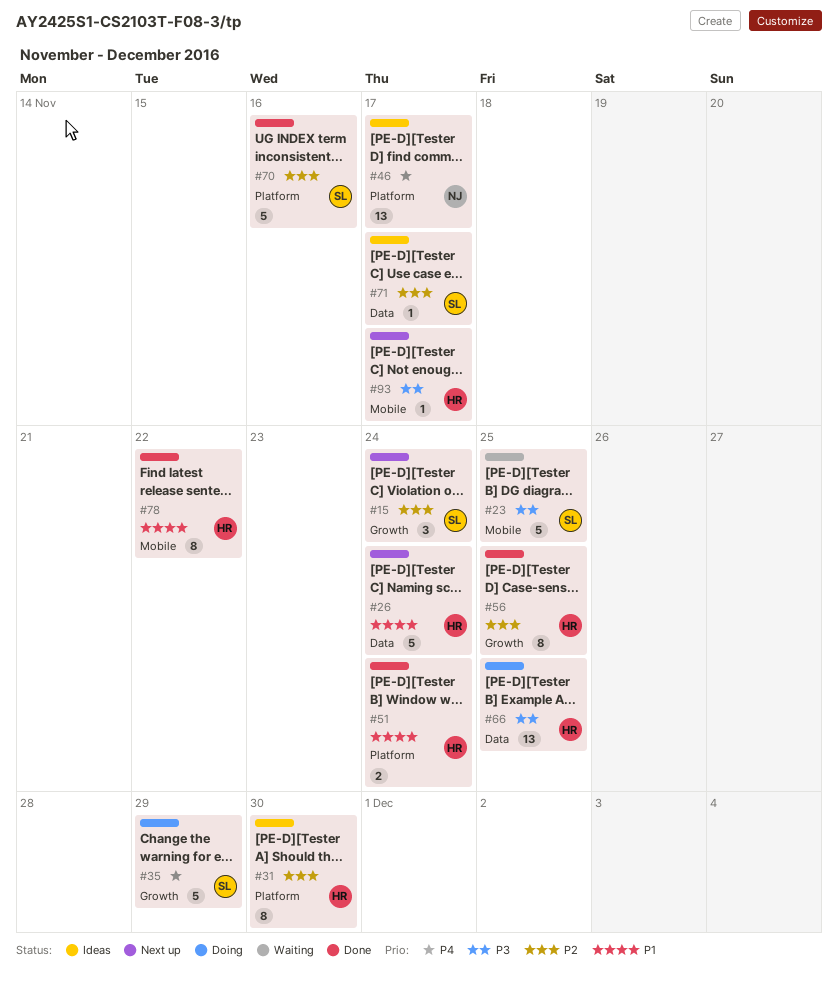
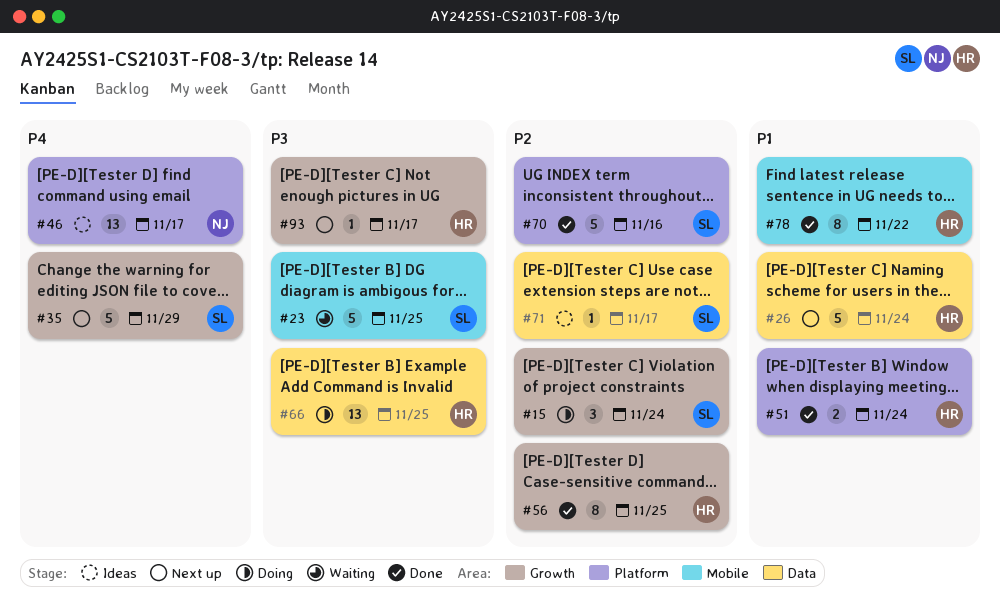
#15, status: Next up -> Doing
#31: present -> none
#35, status: Doing -> Next up
#93, label: Mobile -> Growth

